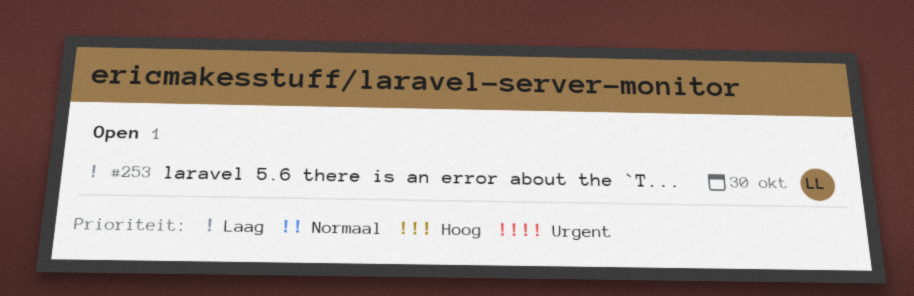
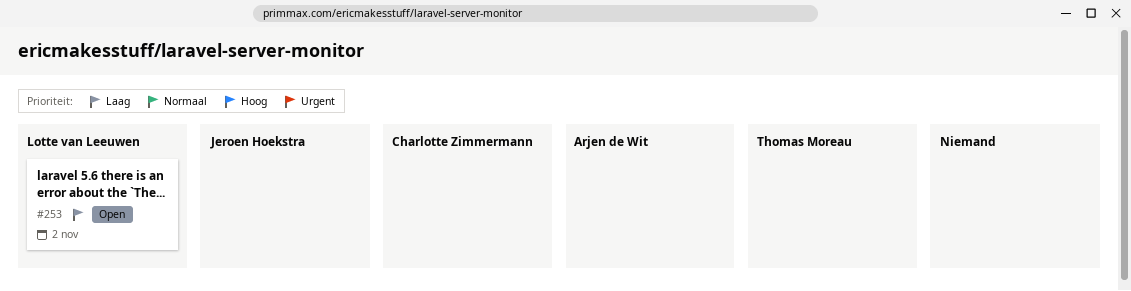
#253, due: Oct 30 -> Nov 2

